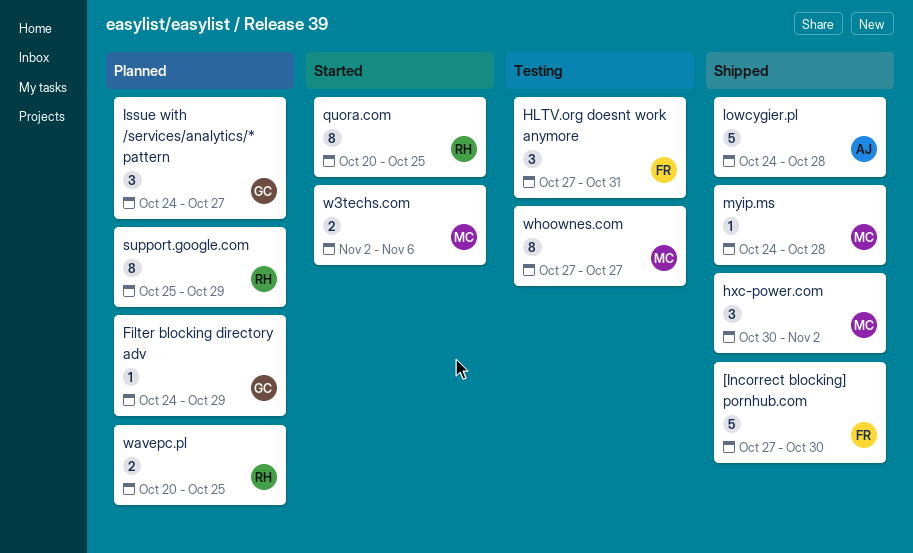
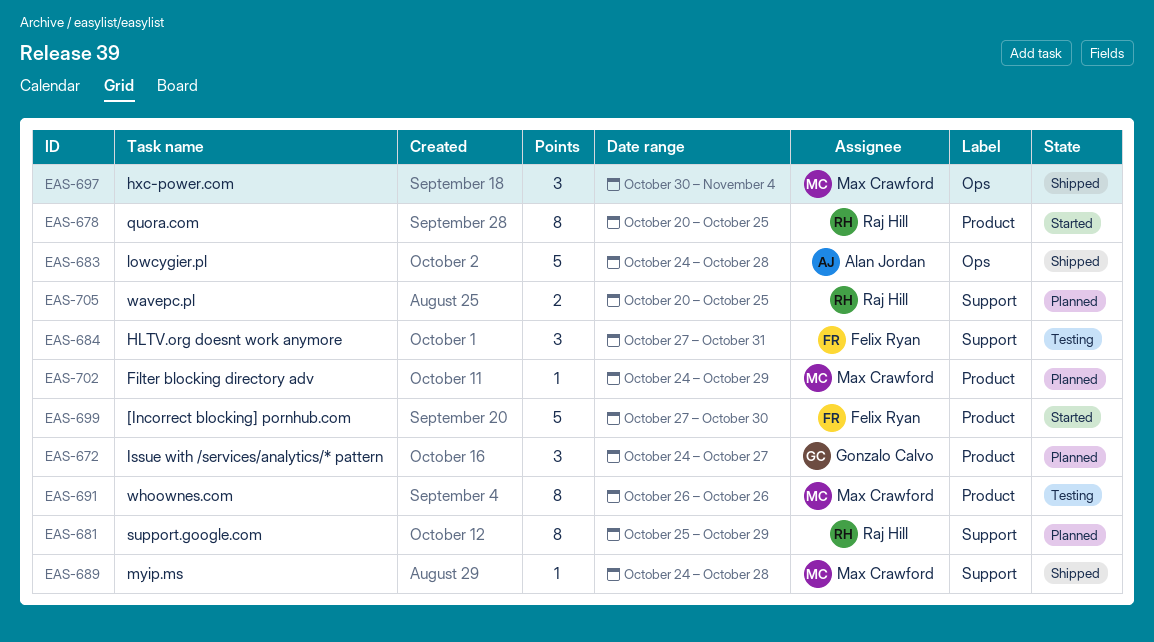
[Incorrect blocking] pornhub.com, status: Shipped -> Started
Filter blocking directory adv, owner: Gonzalo Calvo -> Max Crawford
hxc-power.com, due: Nov 2 -> Nov 4
w3techs.com: present -> none
whoownes.com, start: Oct 27 -> Oct 26
whoownes.com, due: Oct 27 -> Oct 26

